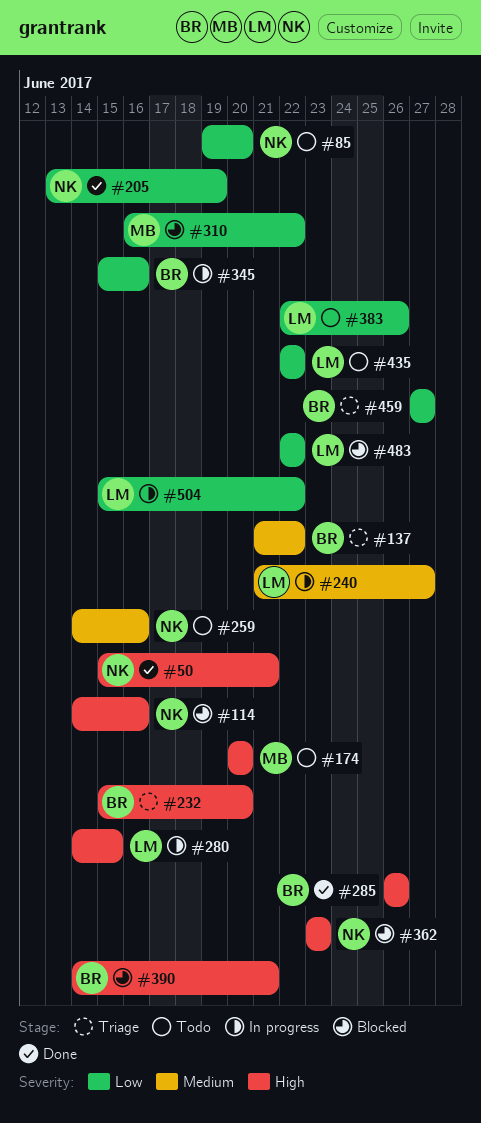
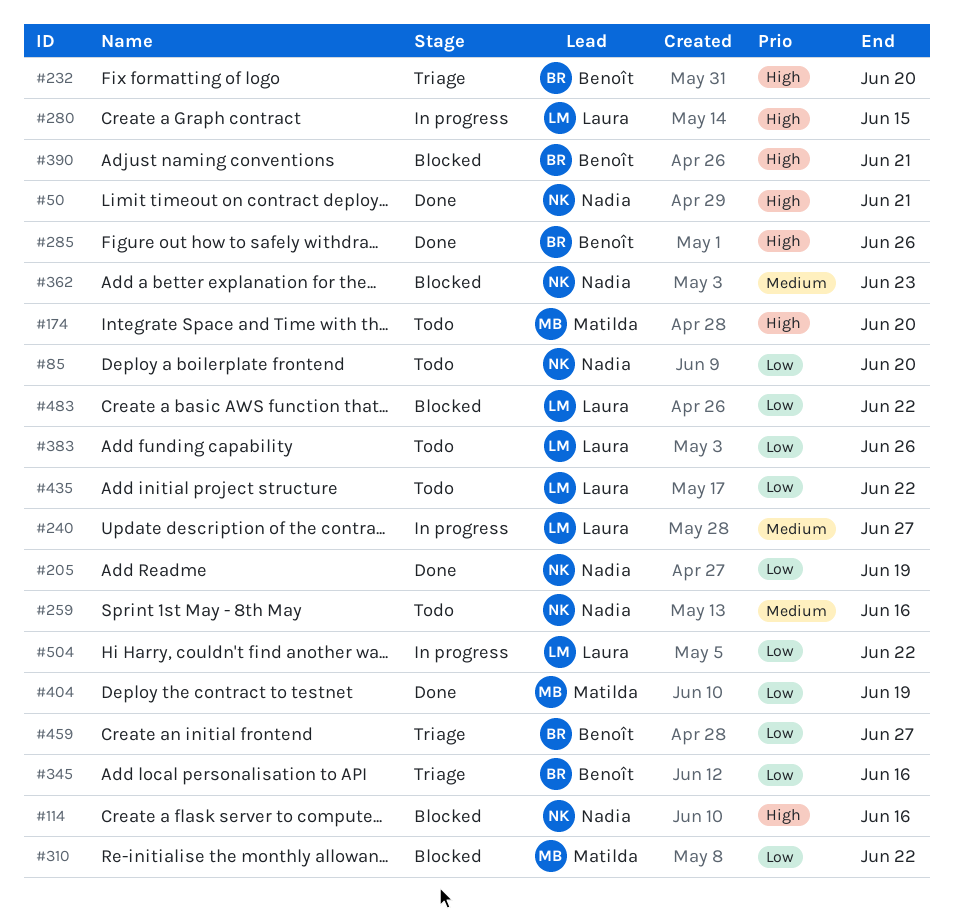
#137: present -> none
#345, status: In progress -> Triage
#362, priority: High -> Medium
#404: none -> present

